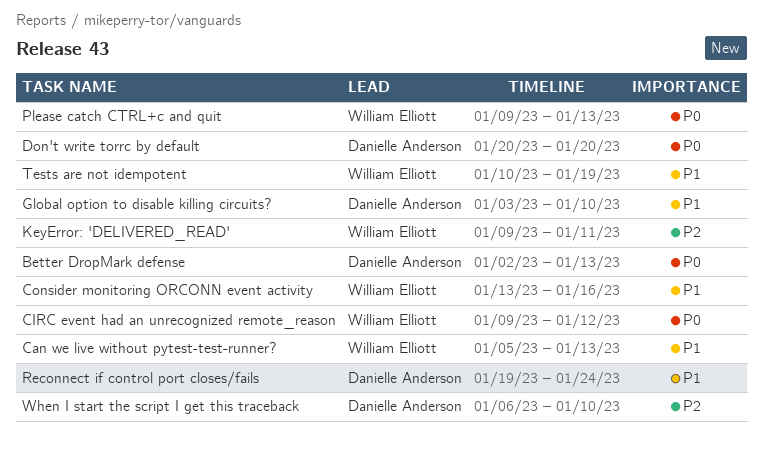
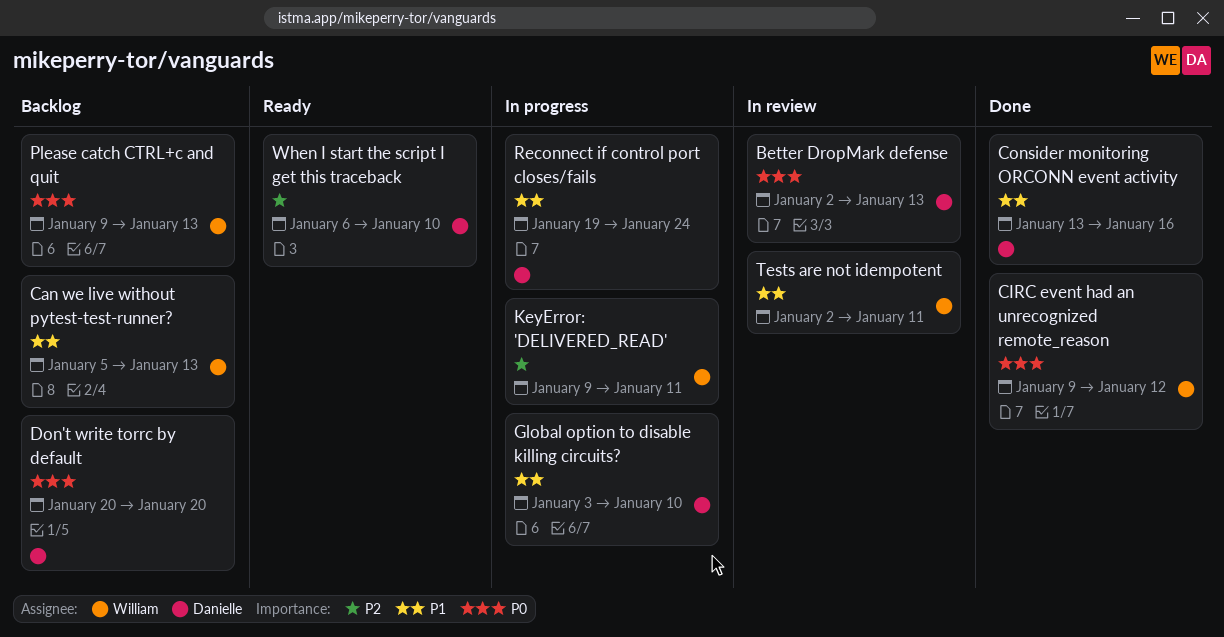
Consider monitoring ORCONN event activity, owner: William Elliott -> Danielle Anderson
Tests are not idempotent, start: Jan 10 -> Jan 2
Tests are not idempotent, due: Jan 19 -> Jan 11

